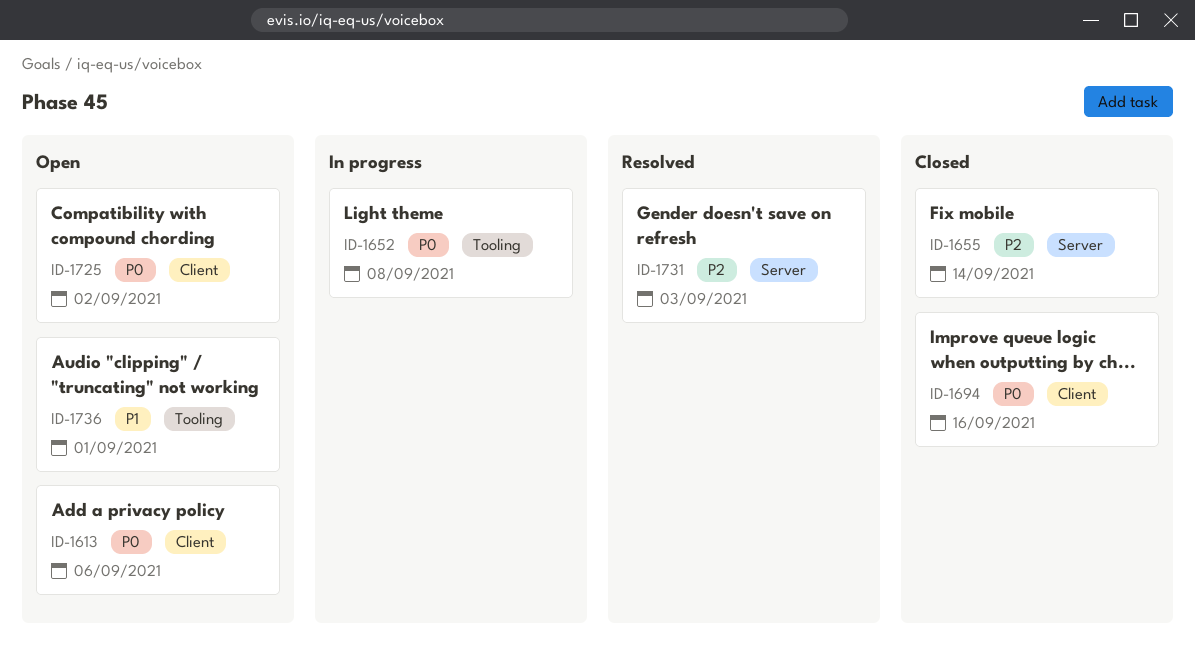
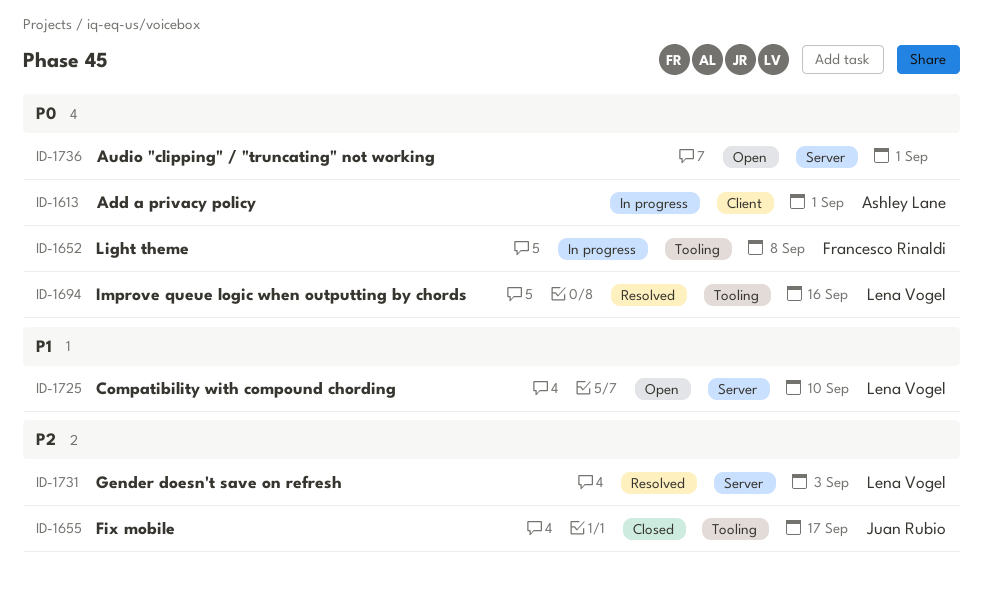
ID-1613, status: Open -> In progress
ID-1613, due: Sep 6 -> Sep 1
ID-1655, label: Server -> Tooling
ID-1655, due: Sep 14 -> Sep 17
ID-1694, status: Closed -> Resolved
ID-1694, label: Client -> Tooling
ID-1725, priority: P0 -> P1
ID-1725, label: Client -> Server
ID-1725, due: Sep 2 -> Sep 10
ID-1736, priority: P1 -> P0
ID-1736, label: Tooling -> Server

